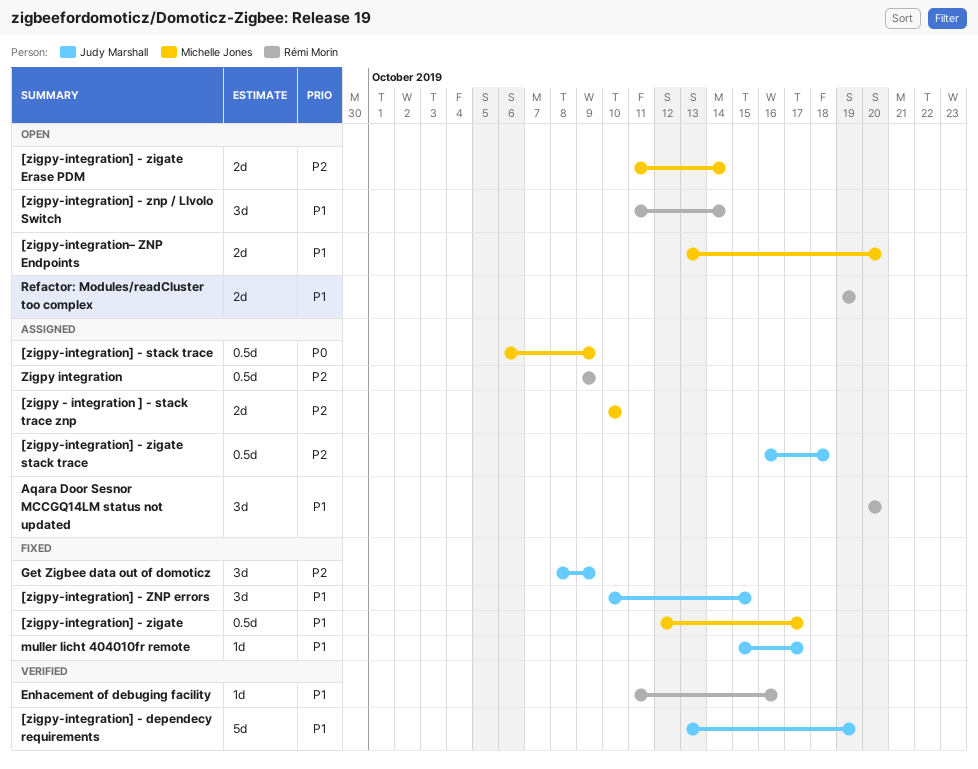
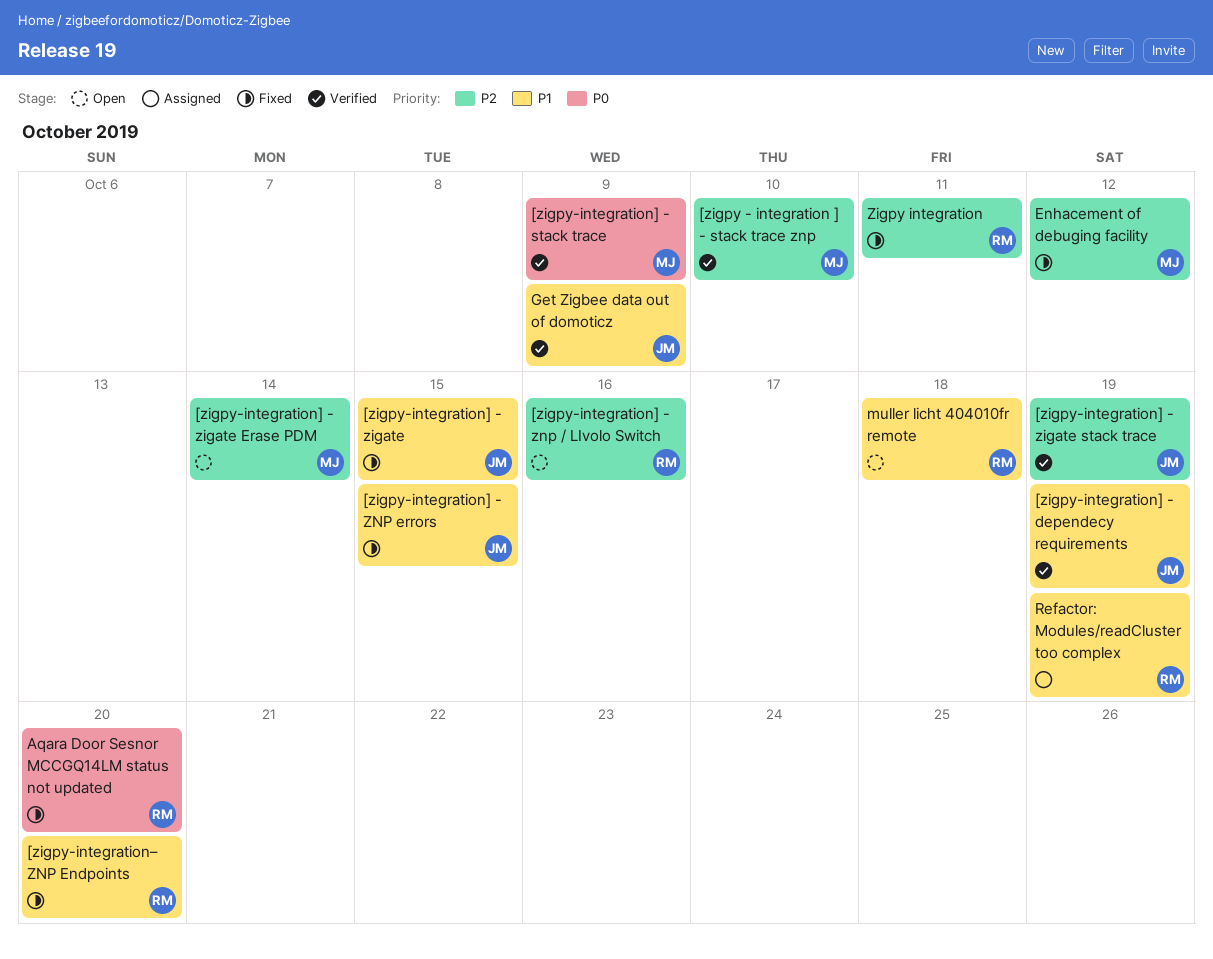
[zigpy - integration ] - stack trace znp, status: Assigned -> Verified
[zigpy-integration] - stack trace, status: Assigned -> Verified
[zigpy-integration] - zigate, owner: Michelle Jones -> Judy Marshall
[zigpy-integration] - zigate, due: Oct 17 -> Oct 15
[zigpy-integration] - zigate stack trace, status: Assigned -> Verified
[zigpy-integration] - zigate stack trace, due: Oct 18 -> Oct 19
[zigpy-integration] - znp / LIvolo Switch, priority: P1 -> P2
[zigpy-integration] - znp / LIvolo Switch, due: Oct 14 -> Oct 16
[zigpy-integration– ZNP Endpoints, status: Open -> Fixed
[zigpy-integration– ZNP Endpoints, owner: Michelle Jones -> Rémi Morin
Aqara Door Sesnor MCCGQ14LM status not updated, status: Assigned -> Fixed
Aqara Door Sesnor MCCGQ14LM status not updated, priority: P1 -> P0
Enhacement of debuging facility, status: Verified -> Fixed
Enhacement of debuging facility, owner: Rémi Morin -> Michelle Jones
Enhacement of debuging facility, priority: P1 -> P2
Enhacement of debuging facility, due: Oct 16 -> Oct 12
Get Zigbee data out of domoticz, status: Fixed -> Verified
Get Zigbee data out of domoticz, priority: P2 -> P1
muller licht 404010fr remote, status: Fixed -> Open
muller licht 404010fr remote, owner: Judy Marshall -> Rémi Morin
muller licht 404010fr remote, due: Oct 17 -> Oct 18
Refactor: Modules/readCluster too complex, status: Open -> Assigned
Zigpy integration, status: Assigned -> Fixed
Zigpy integration, due: Oct 9 -> Oct 11

